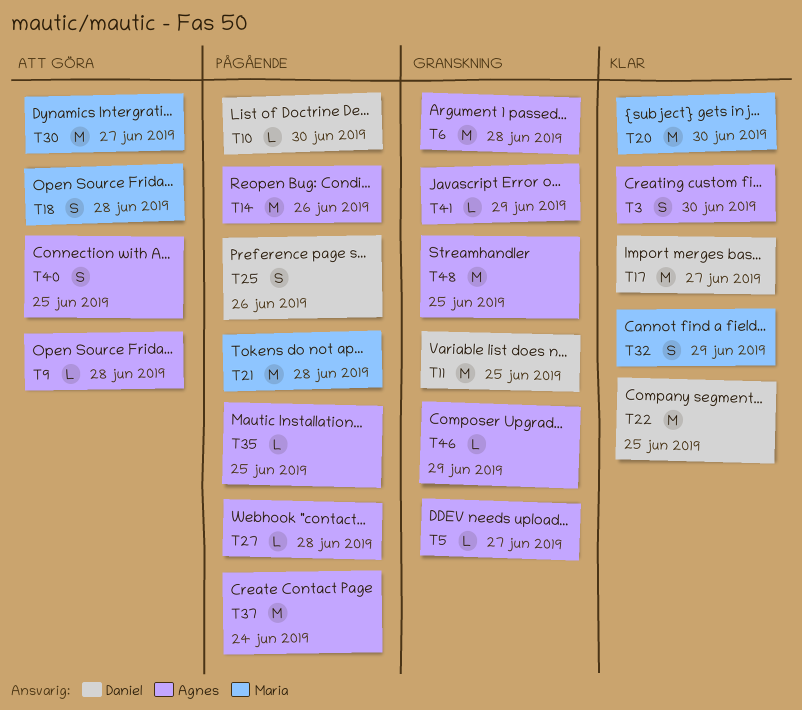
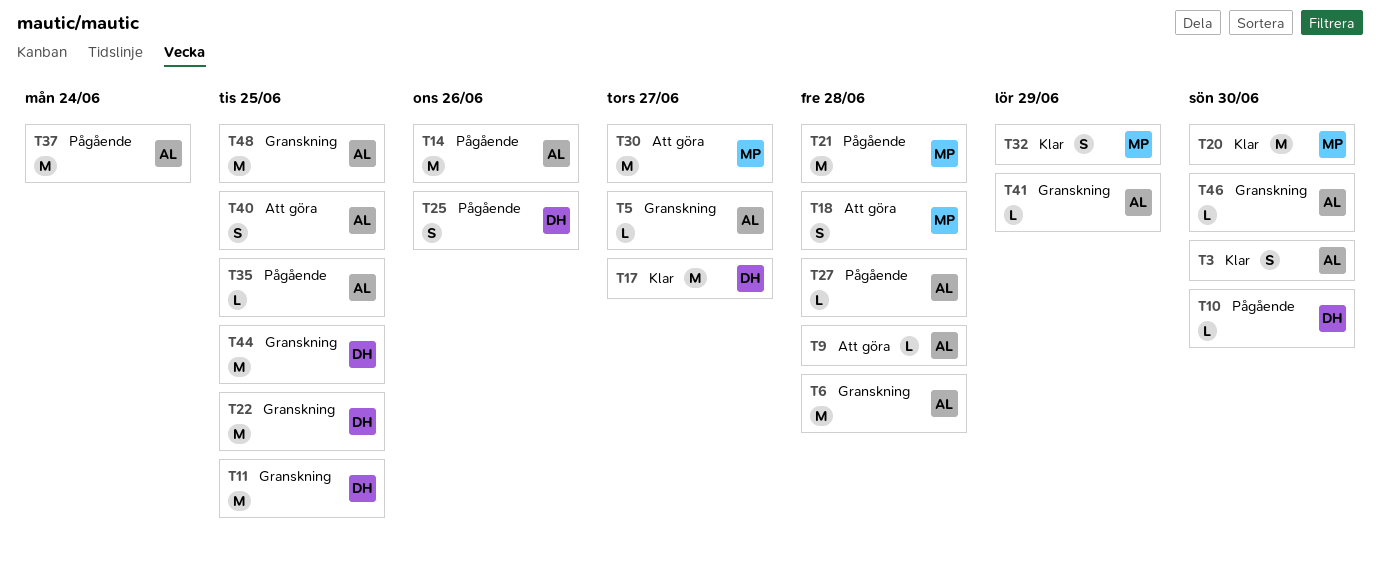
T22, status: Klar -> Granskning
T44: none -> present
T46, due: Jun 29 -> Jun 30

